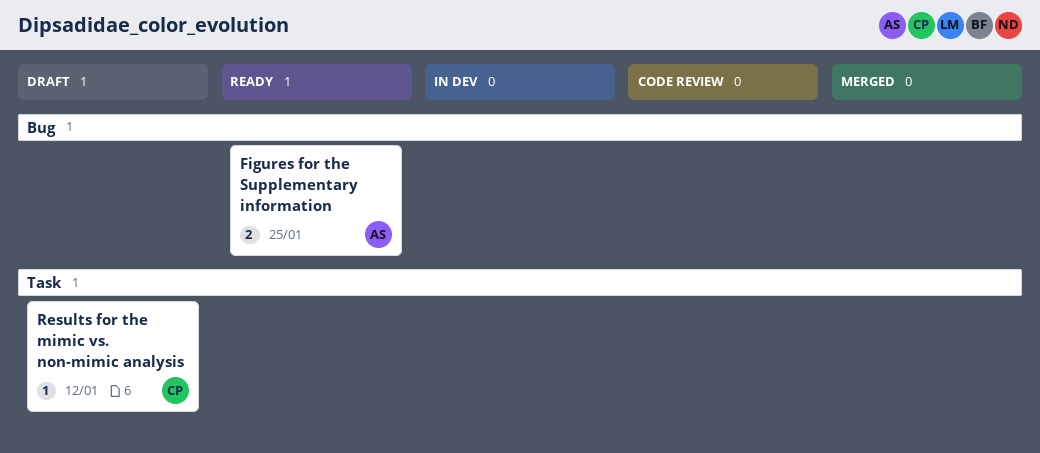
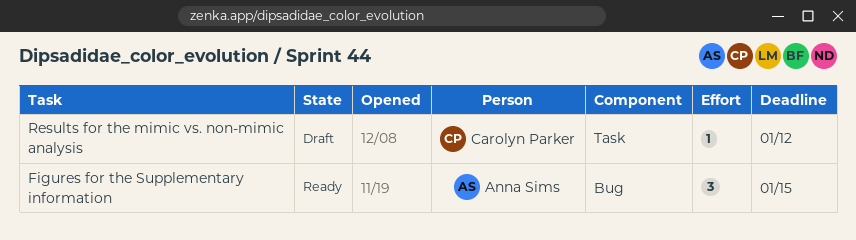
Figures for the Supplementary information, estimate: 2 -> 3
Figures for the Supplementary information, due: Jan 25 -> Jan 15

